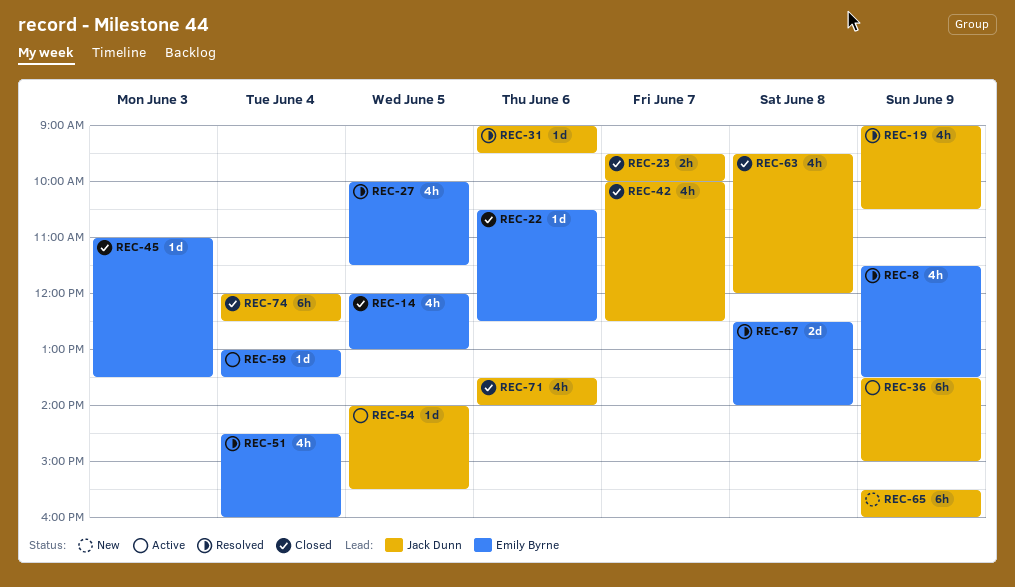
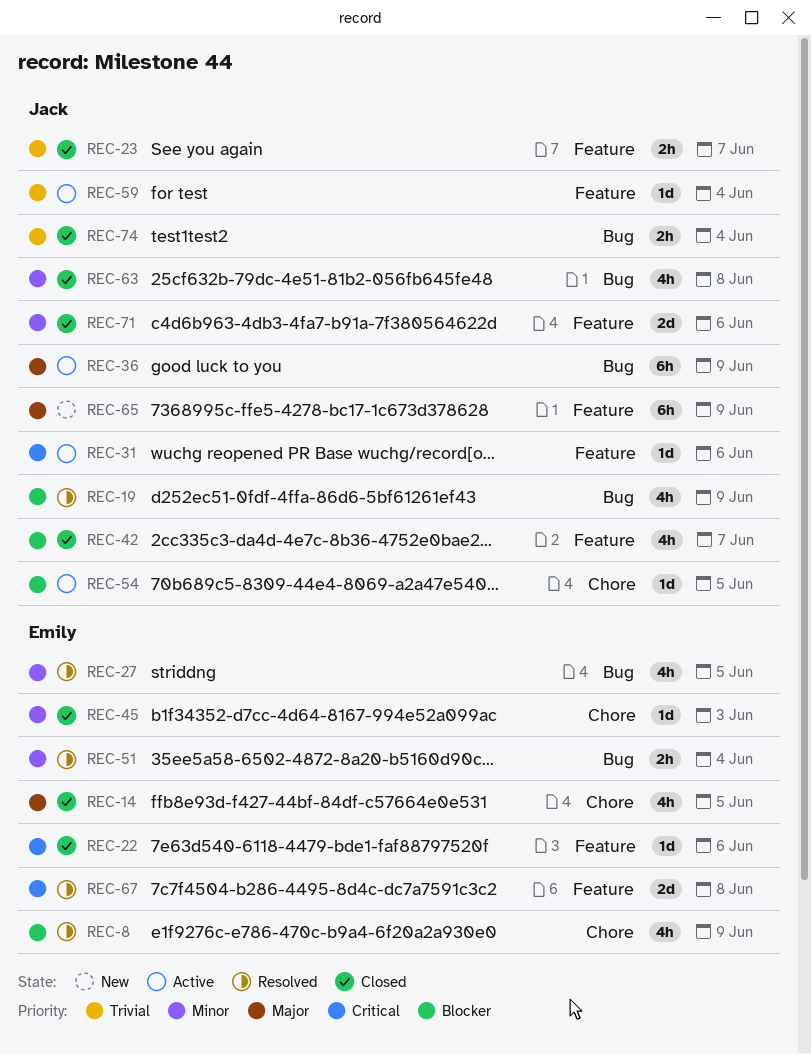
REC-31, status: Resolved -> Active
REC-51, estimate: 4h -> 2h
REC-59, owner: Emily Byrne -> Jack Dunn
REC-71, estimate: 4h -> 2d
REC-74, estimate: 6h -> 2h

